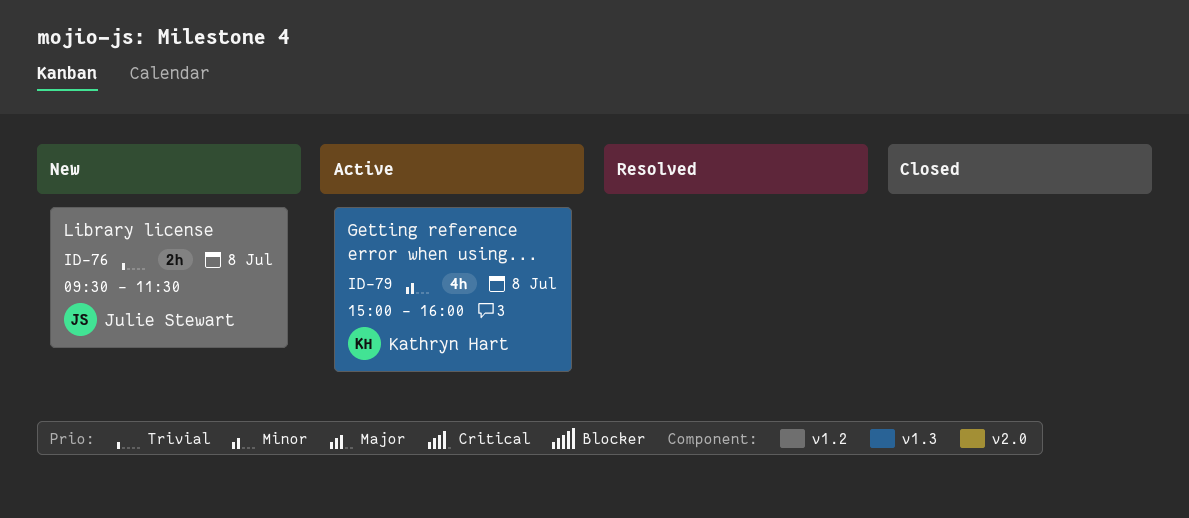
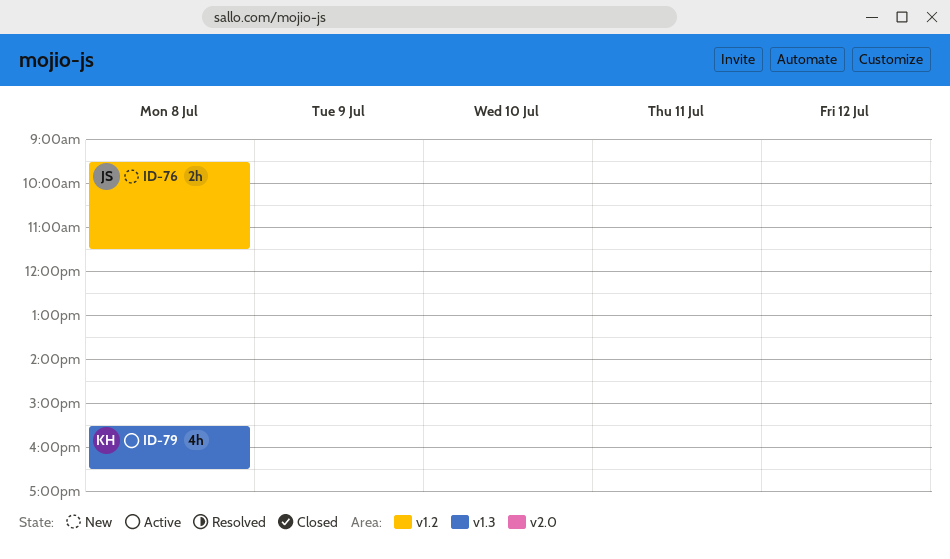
ID-79, begins: 15:00 -> 15:30
ID-79, ends: 16:00 -> 16:30

